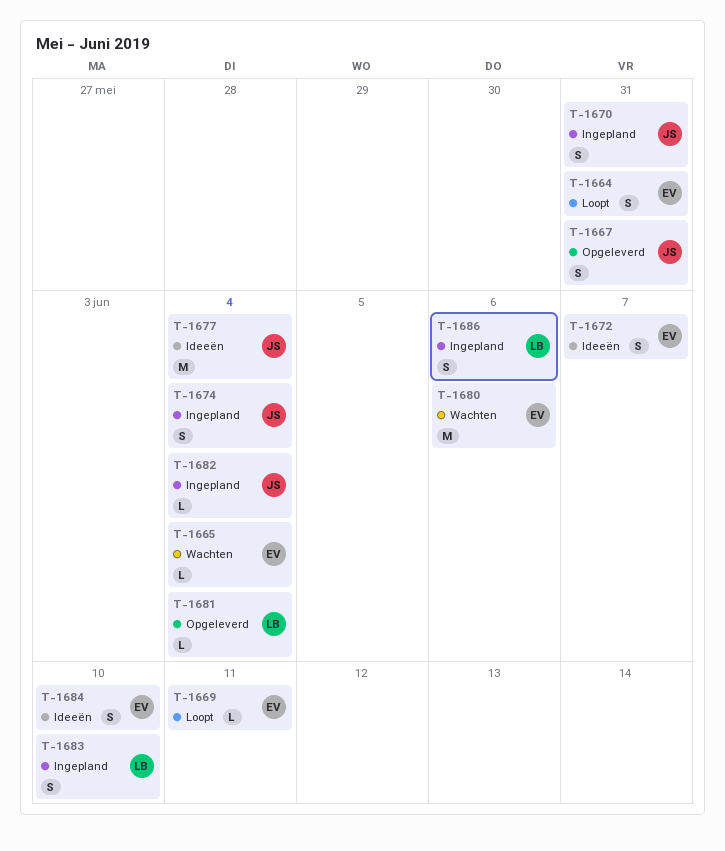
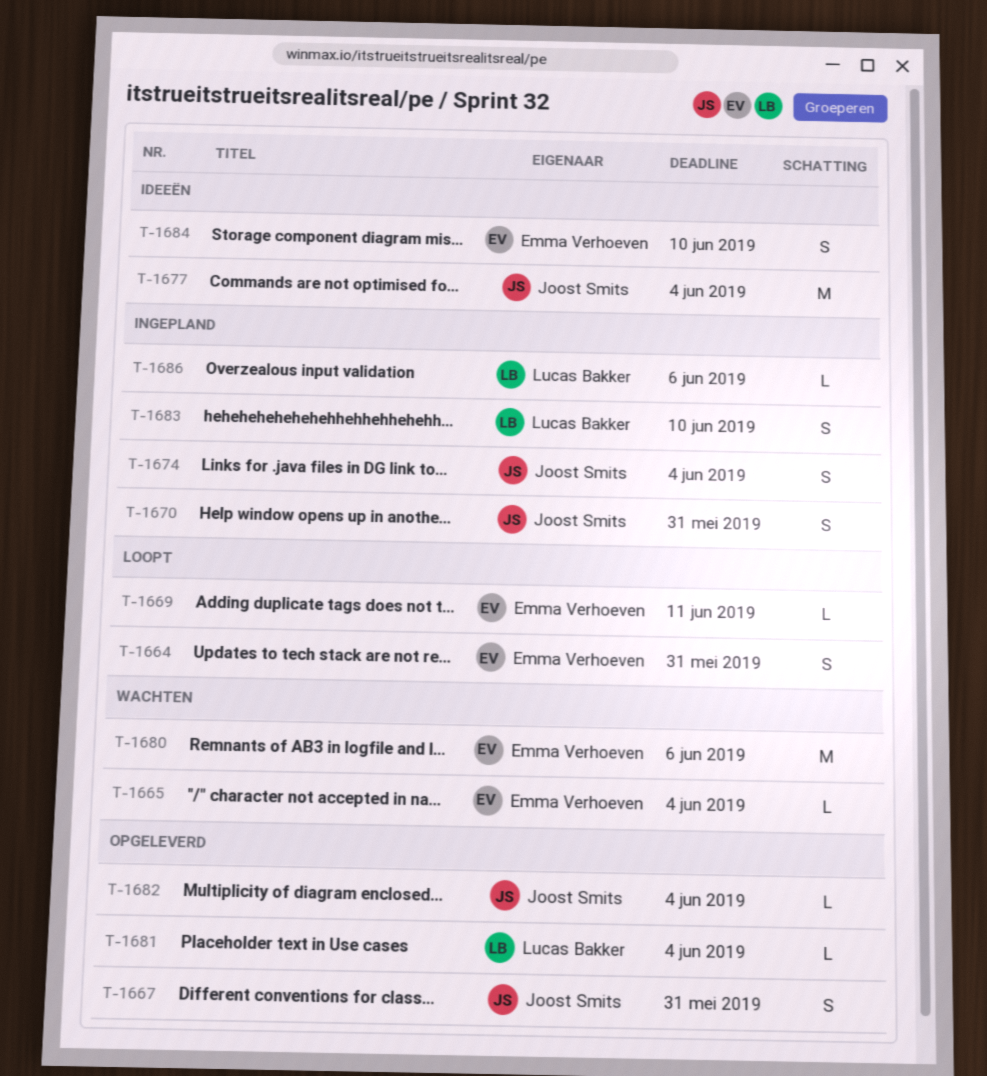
T-1672: present -> none
T-1682, status: Ingepland -> Opgeleverd
T-1686, estimate: S -> L

